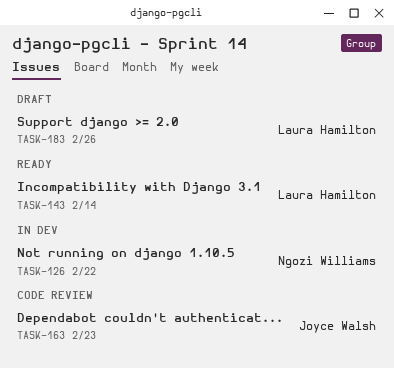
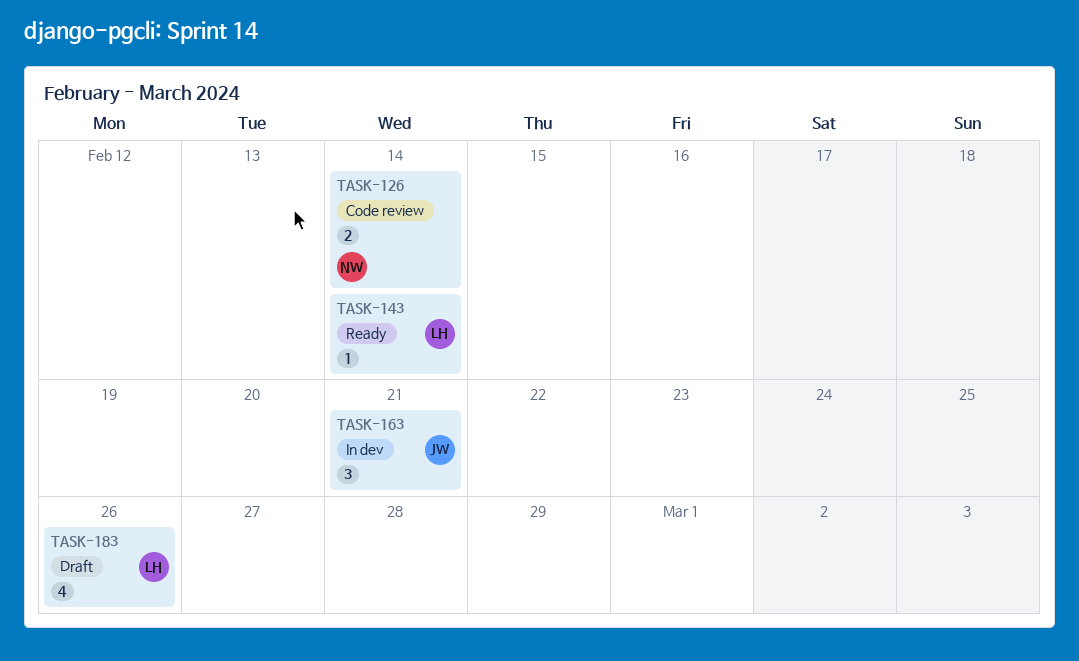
TASK-126, status: In dev -> Code review
TASK-126, due: Feb 22 -> Feb 14
TASK-163, status: Code review -> In dev
TASK-163, due: Feb 23 -> Feb 21

